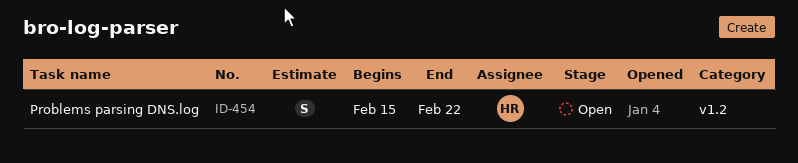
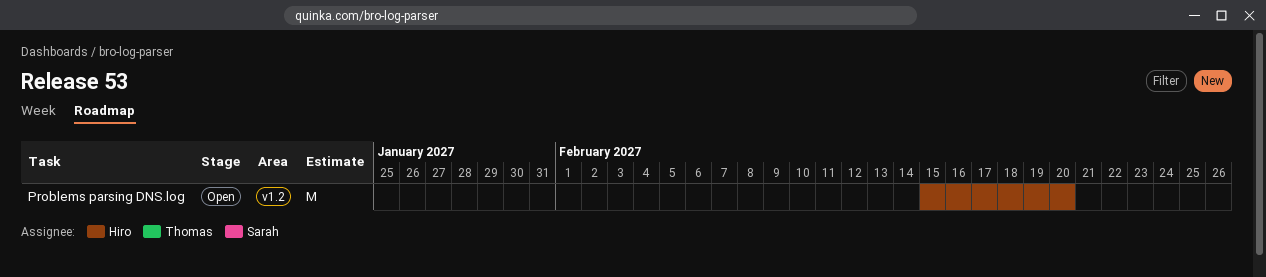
Problems parsing DNS.log, estimate: S -> M
Problems parsing DNS.log, due: Feb 22 -> Feb 20

